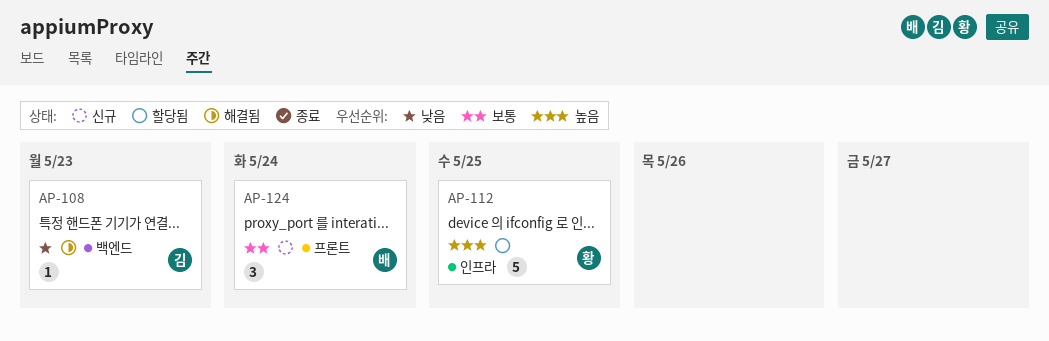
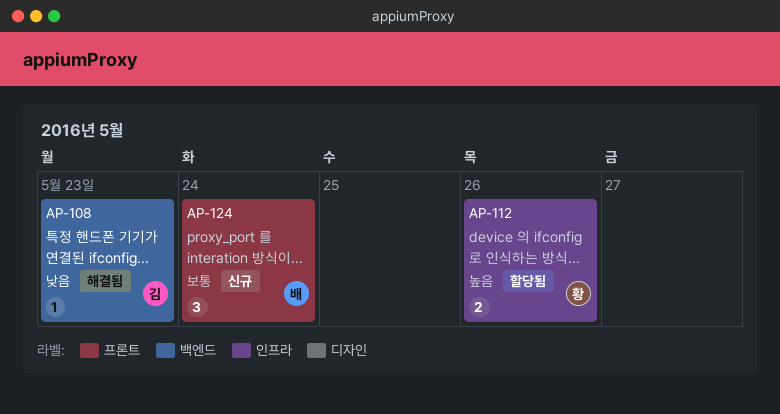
AP-112, estimate: 5 -> 2
AP-112, due: May 25 -> May 26

